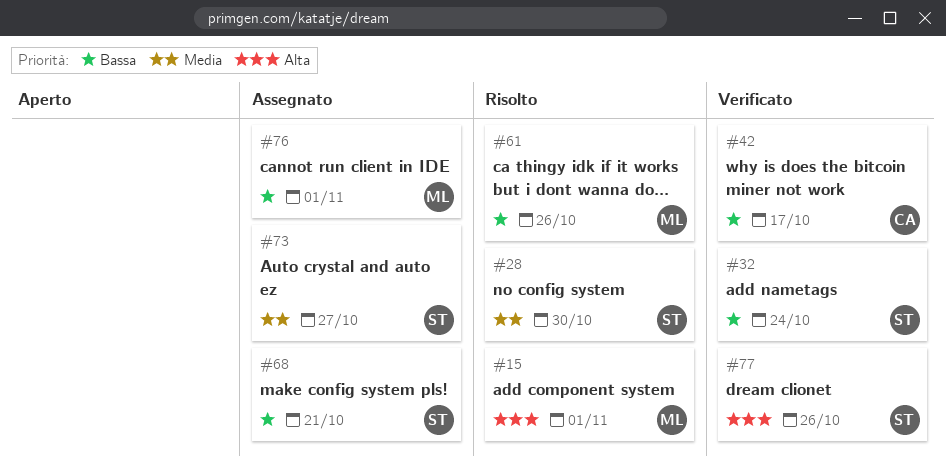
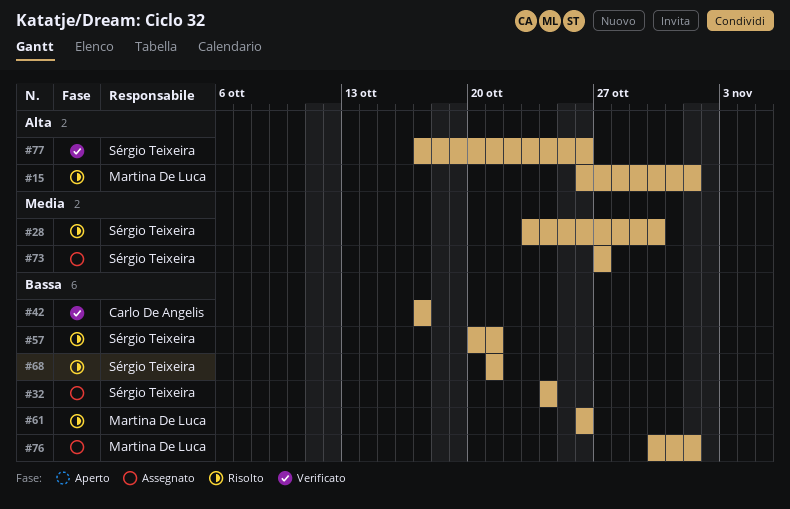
#32, status: Verificato -> Assegnato
#57: none -> present
#68, status: Assegnato -> Risolto

